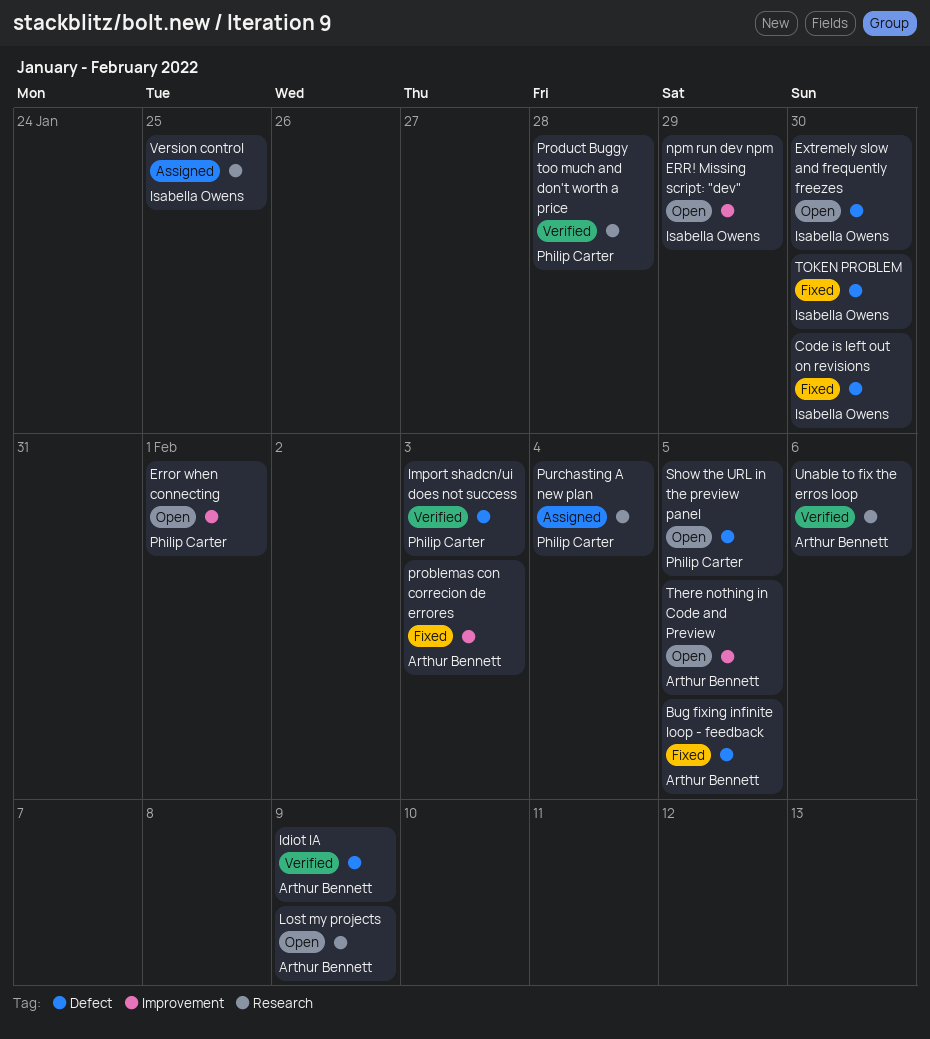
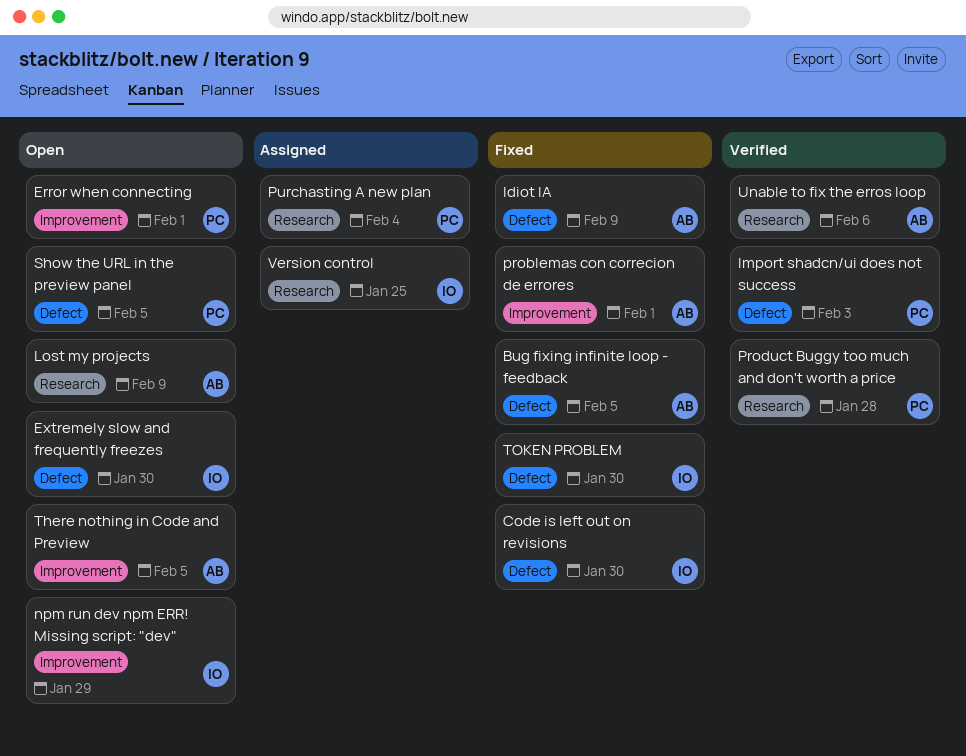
Idiot IA, status: Verified -> Fixed
problemas con correcion de errores, due: Feb 3 -> Feb 1

